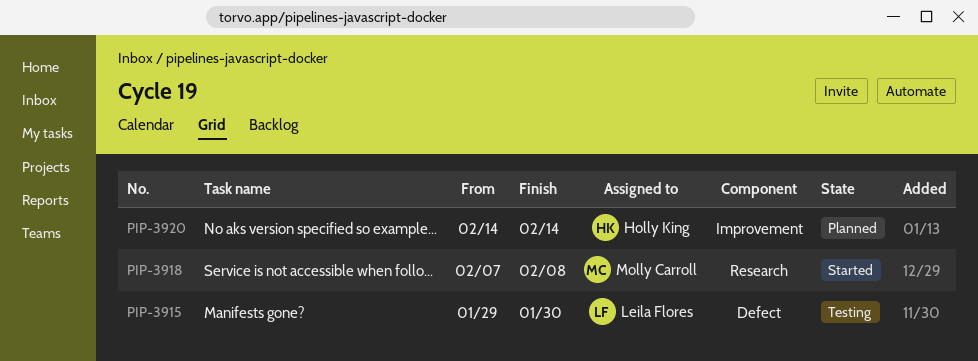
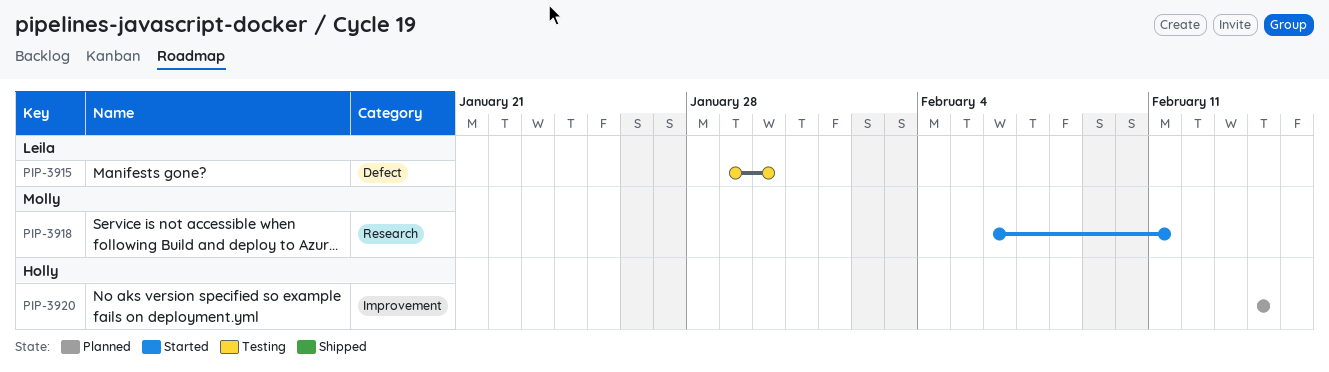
PIP-3918, start: Feb 7 -> Feb 6
PIP-3918, due: Feb 8 -> Feb 11

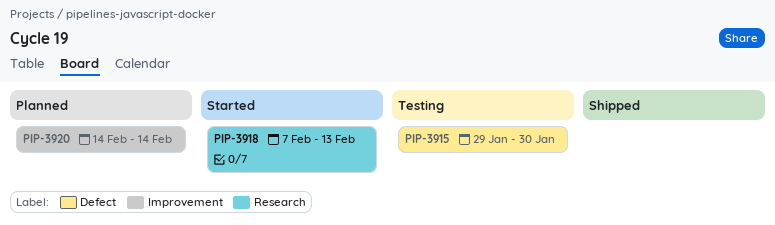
PIP-3918, start: Feb 6 -> Feb 7
PIP-3918, due: Feb 11 -> Feb 13

